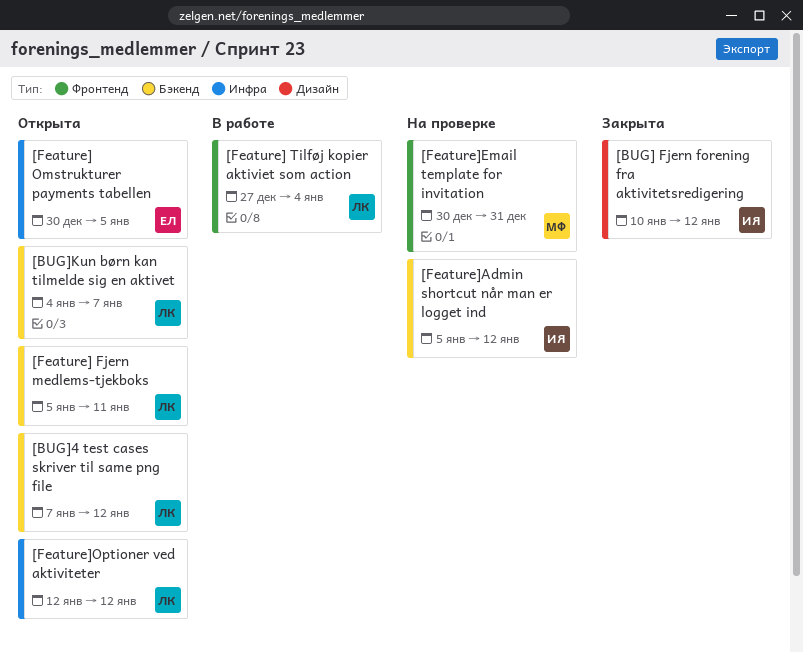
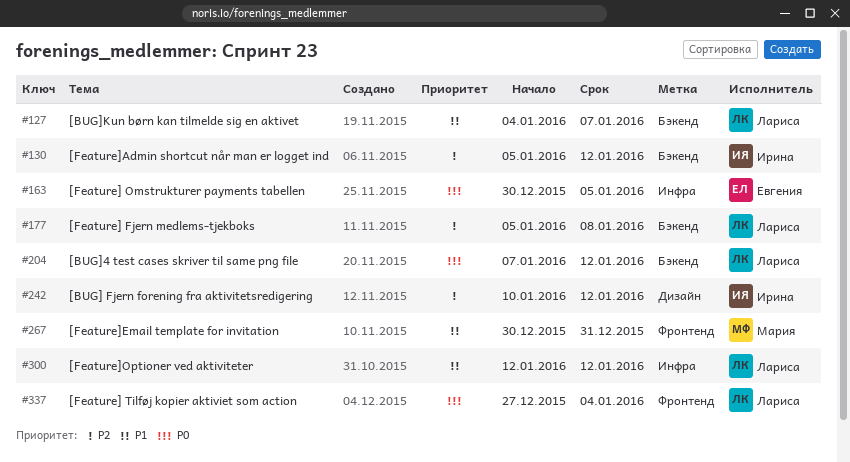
[Feature] Fjern medlems-tjekboks, due: Jan 11 -> Jan 8

